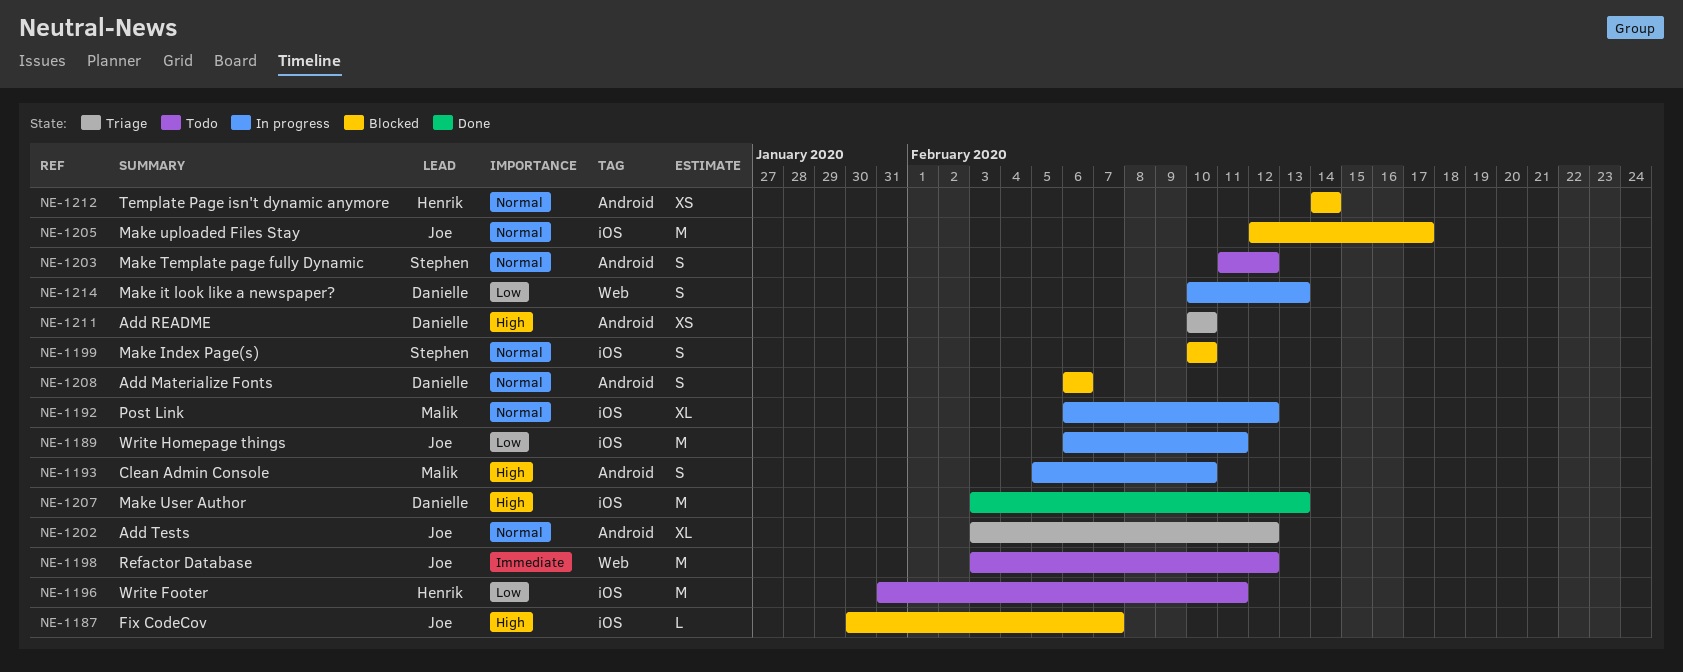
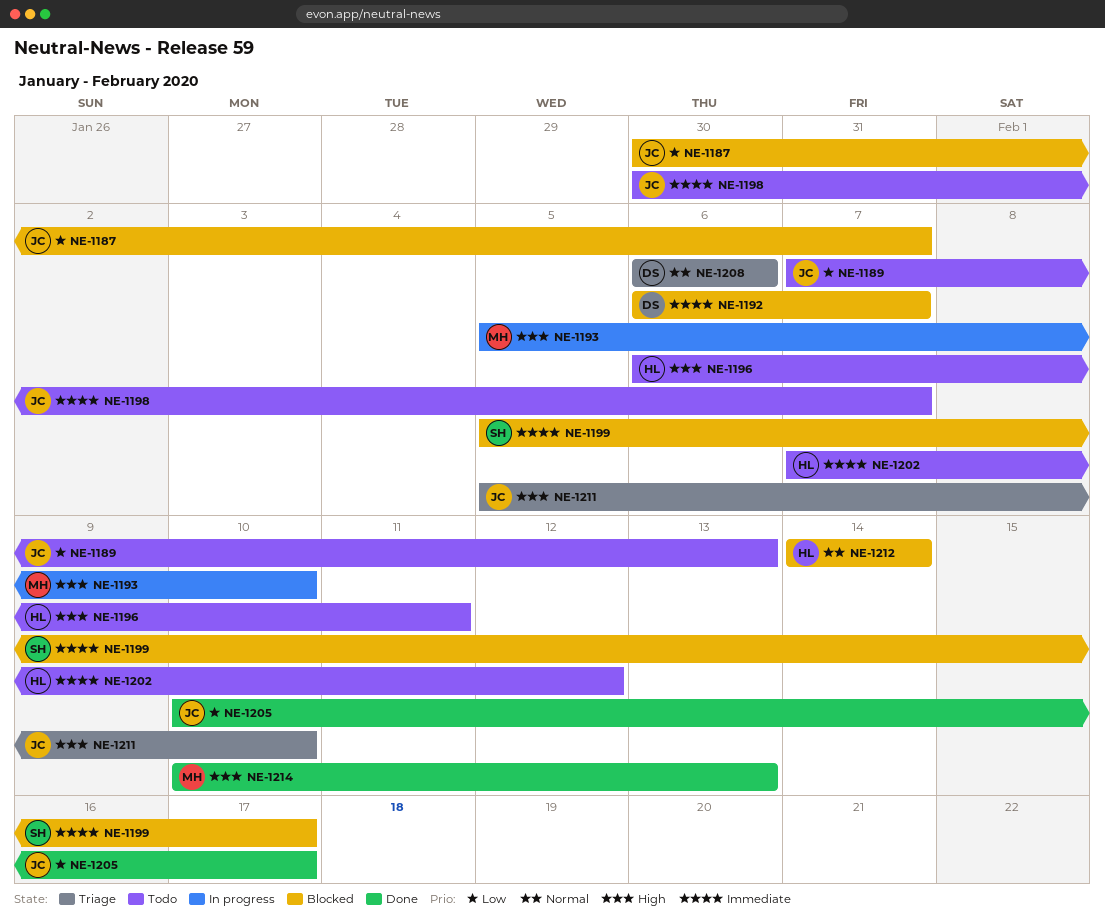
NE-1187, priority: High -> Low
NE-1189, status: In progress -> Todo
NE-1189, start: Feb 6 -> Feb 7
NE-1189, due: Feb 11 -> Feb 13
NE-1192, status: In progress -> Blocked
NE-1192, owner: Malik -> Danielle
NE-1192, priority: Normal -> Immediate
NE-1192, due: Feb 12 -> Feb 7
NE-1196, priority: Low -> High
NE-1196, start: Jan 31 -> Feb 6
NE-1198, start: Feb 3 -> Jan 30
NE-1198, due: Feb 12 -> Feb 7
NE-1199, priority: Normal -> Immediate
NE-1199, start: Feb 10 -> Feb 5
NE-1199, due: Feb 10 -> Feb 17
NE-1202, status: Triage -> Todo
NE-1202, owner: Joe -> Henrik
NE-1202, priority: Normal -> Immediate
NE-1202, start: Feb 3 -> Feb 7
NE-1203: present -> none
NE-1205, status: Blocked -> Done
NE-1205, priority: Normal -> Low
NE-1205, start: Feb 12 -> Feb 10
NE-1207: present -> none
NE-1208, status: Blocked -> Triage
NE-1211, owner: Danielle -> Joe
NE-1211, start: Feb 10 -> Feb 5
NE-1214, status: In progress -> Done
NE-1214, owner: Danielle -> Malik
NE-1214, priority: Low -> High

